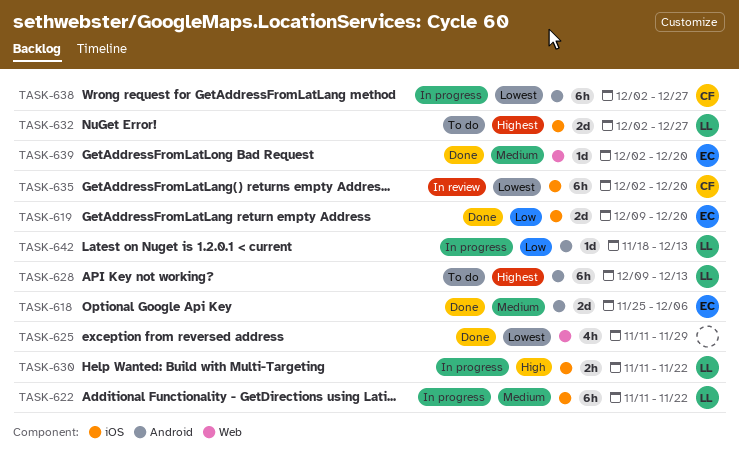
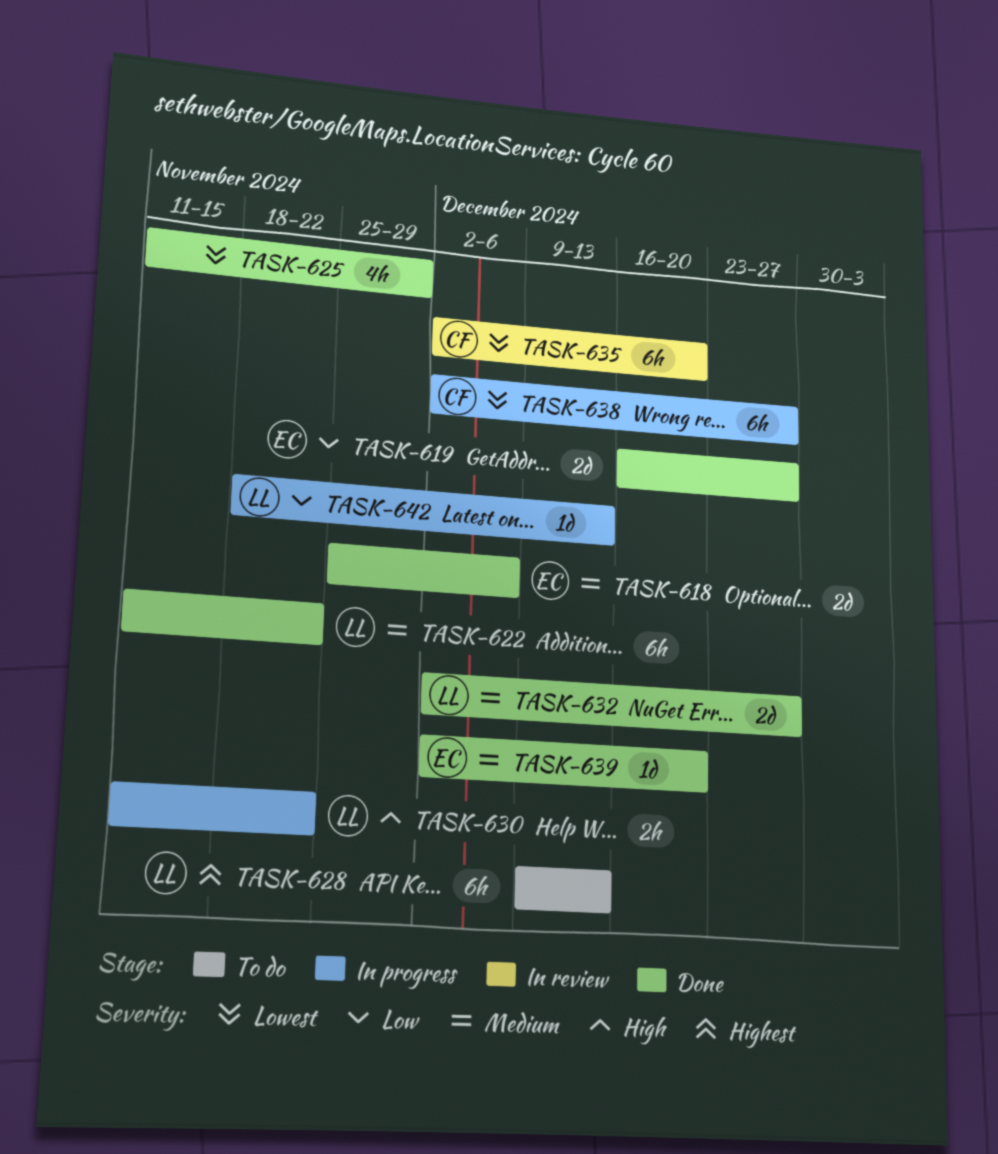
TASK-619, start: Dec 9 -> Dec 16
TASK-619, due: Dec 20 -> Dec 27
TASK-622, status: In progress -> Done
TASK-632, status: To do -> Done
TASK-632, priority: Highest -> Medium

